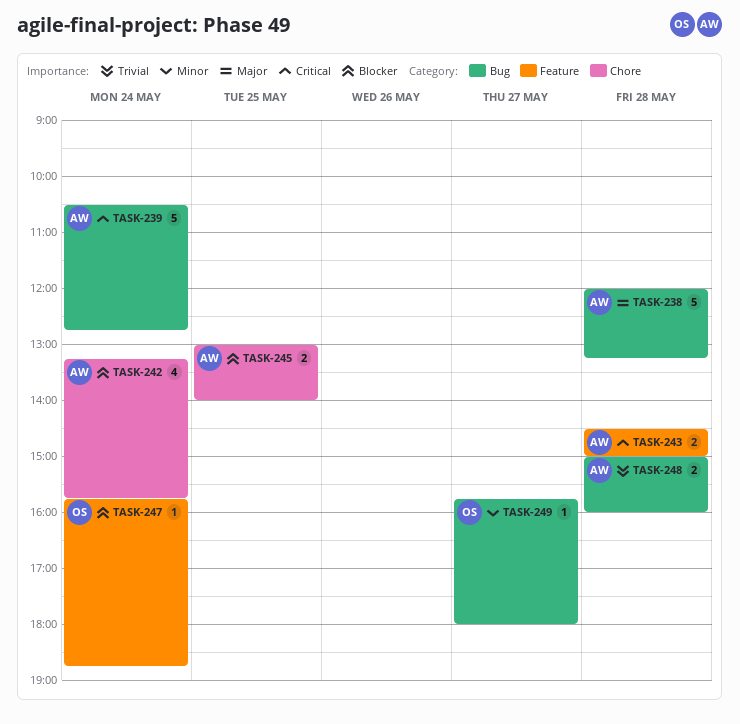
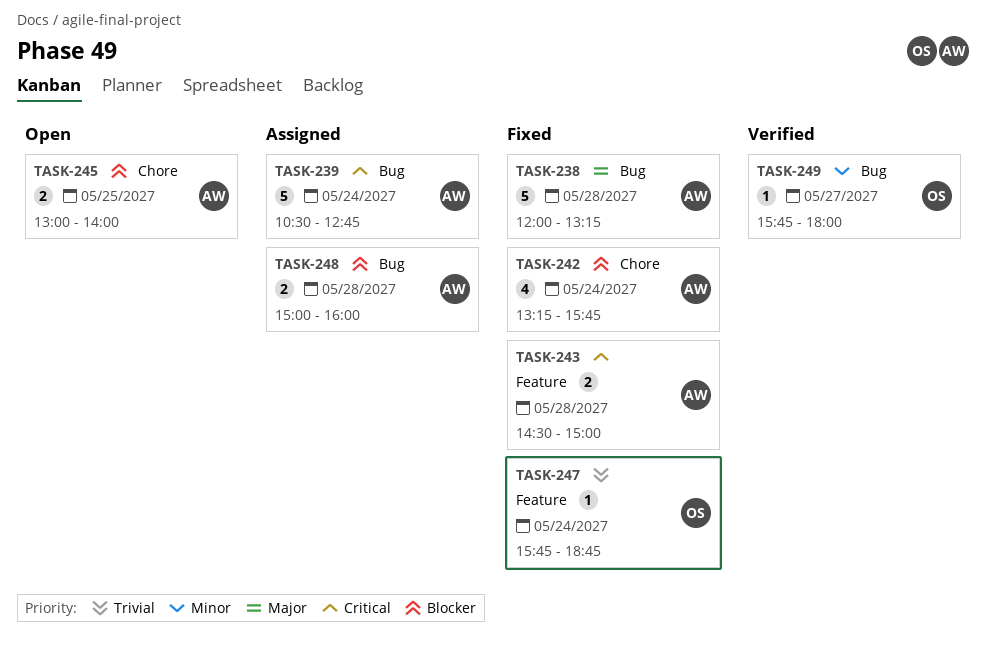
TASK-247, priority: Blocker -> Trivial
TASK-248, priority: Trivial -> Blocker

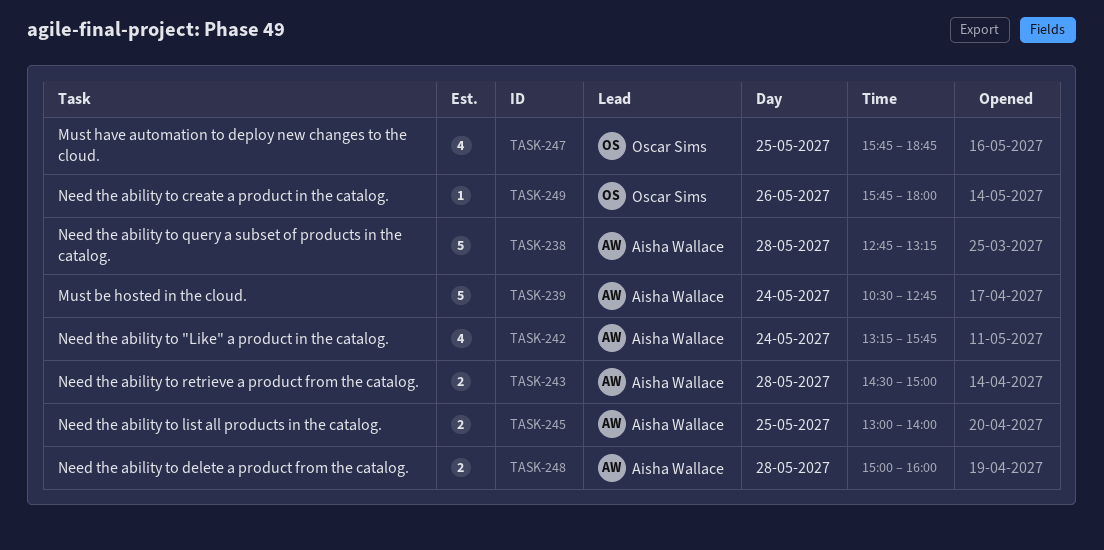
TASK-238, begins: 12:00 -> 12:45
TASK-247, estimate: 1 -> 4
TASK-247, day: May 24 -> May 25
TASK-249, day: May 27 -> May 26

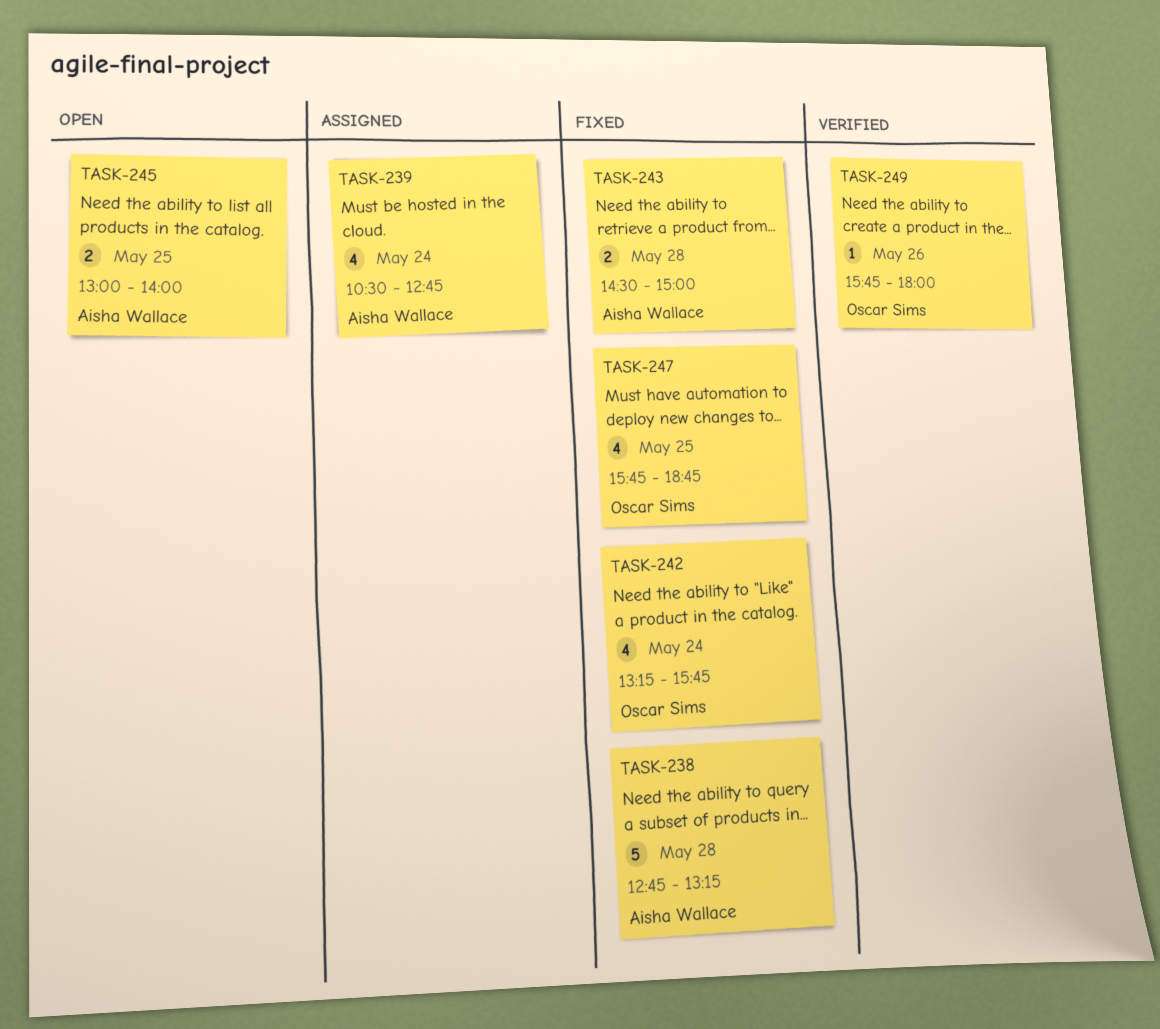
TASK-239, estimate: 5 -> 4
TASK-242, owner: Aisha Wallace -> Oscar Sims
TASK-248: present -> none

